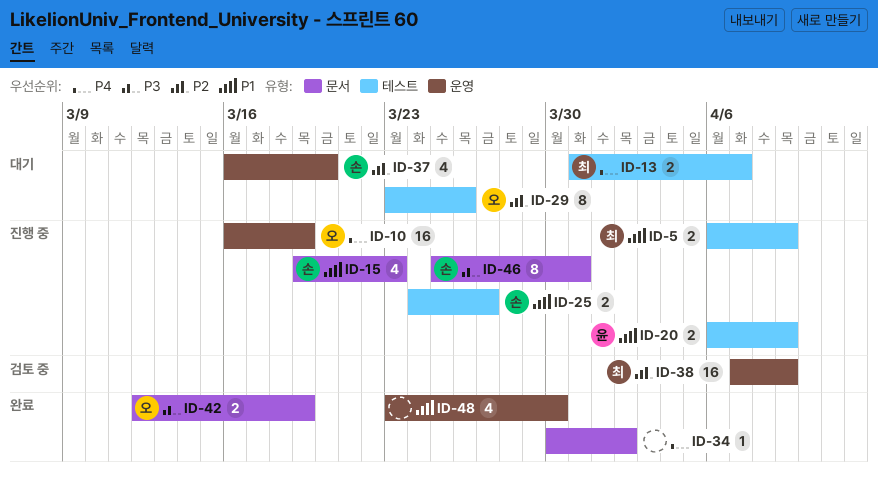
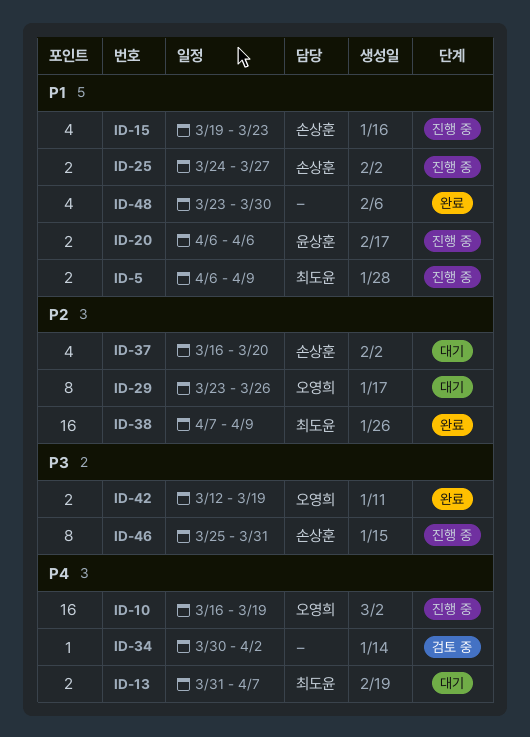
ID-20, due: Apr 9 -> Apr 6
ID-34, status: 완료 -> 검토 중
ID-38, status: 검토 중 -> 완료

